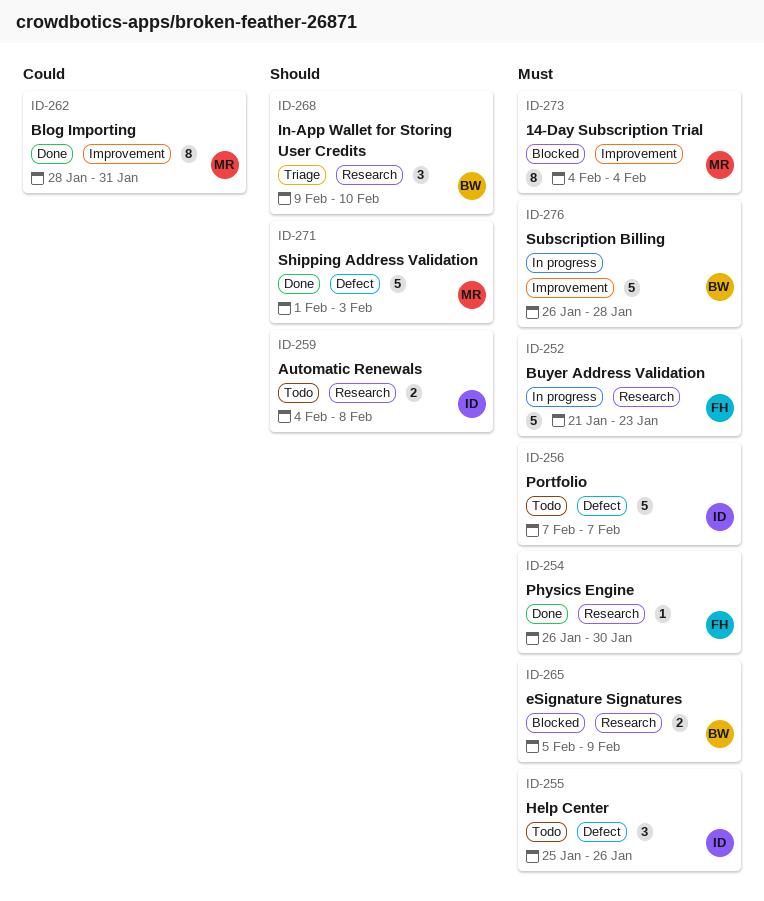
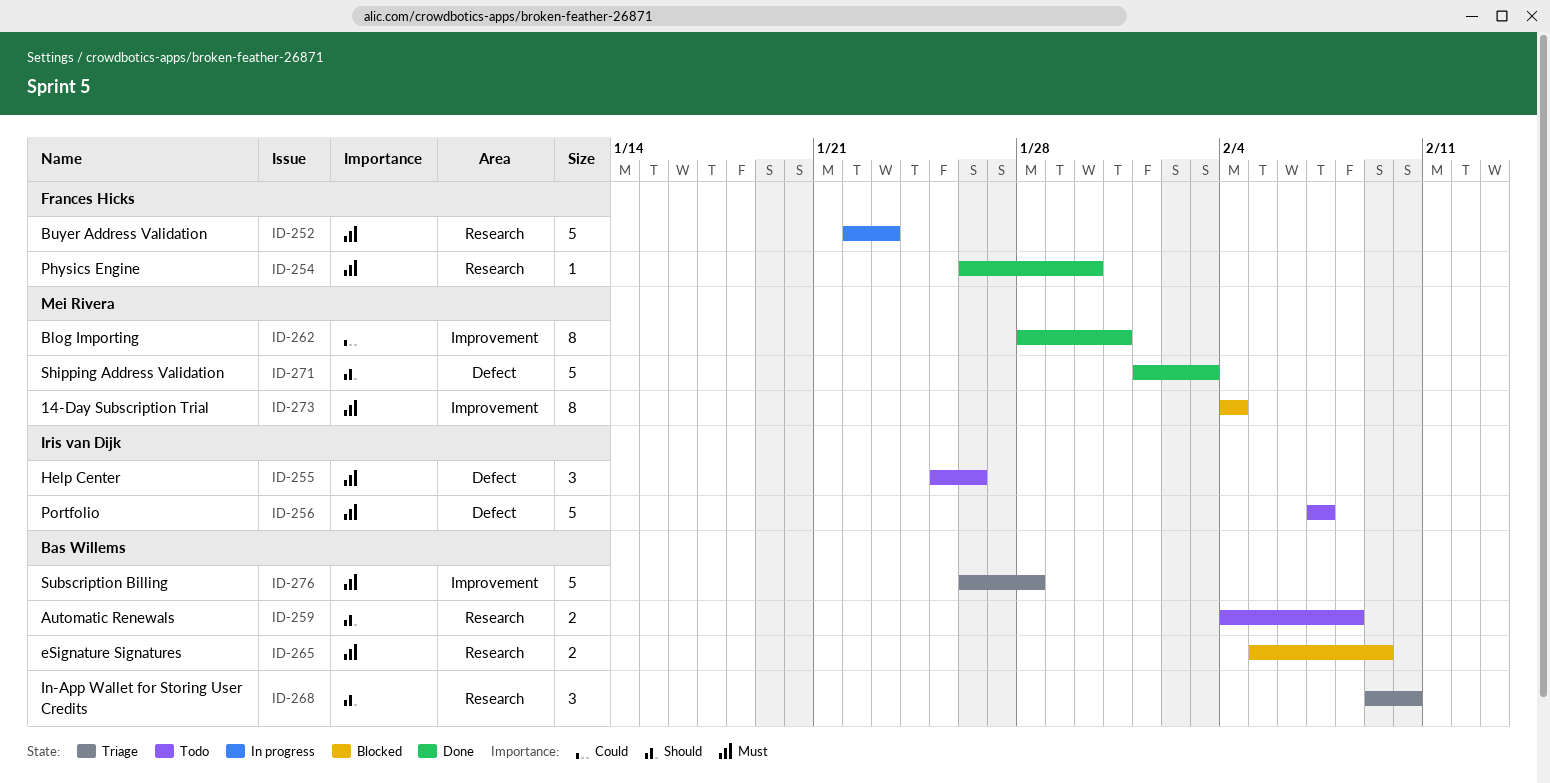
ID-252, start: Jan 21 -> Jan 22
ID-259, owner: Iris van Dijk -> Bas Willems
ID-276, status: In progress -> Triage

